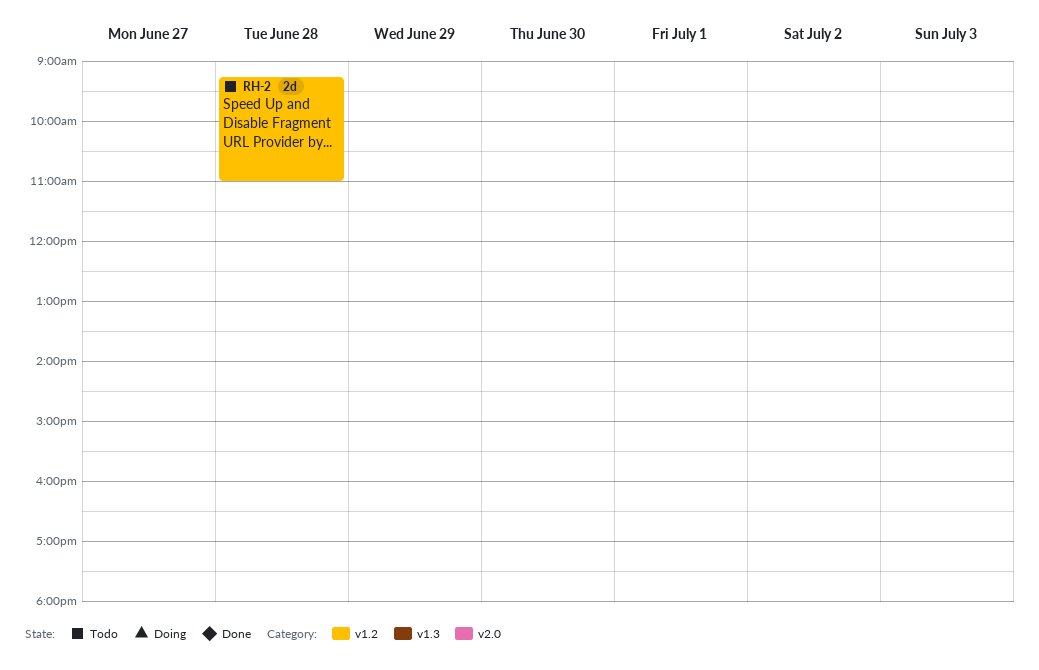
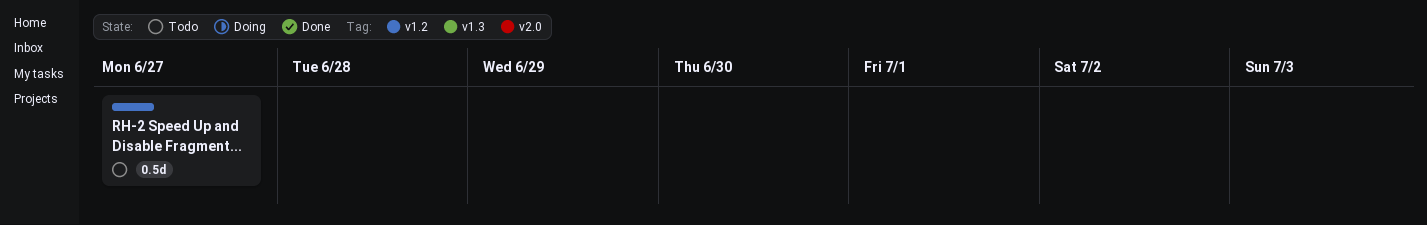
RH-2, estimate: 2d -> 0.5d
RH-2, day: Jun 28 -> Jun 27

